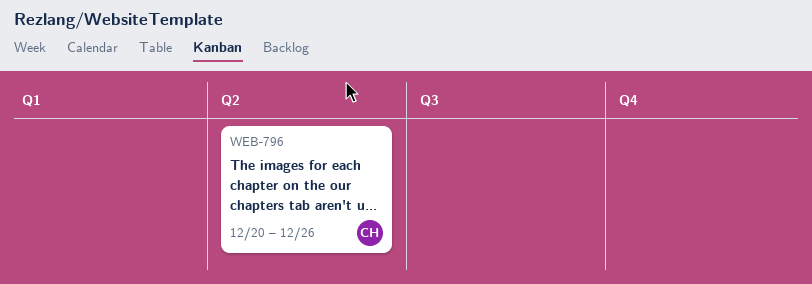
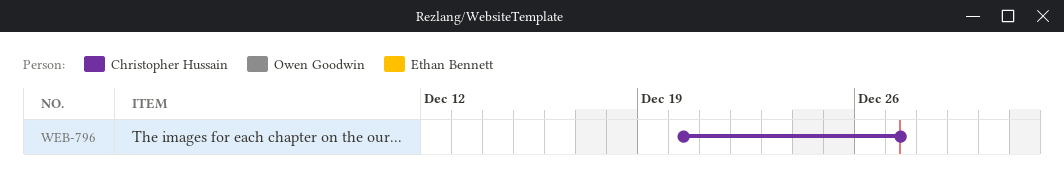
WEB-796, due: Dec 26 -> Dec 27

